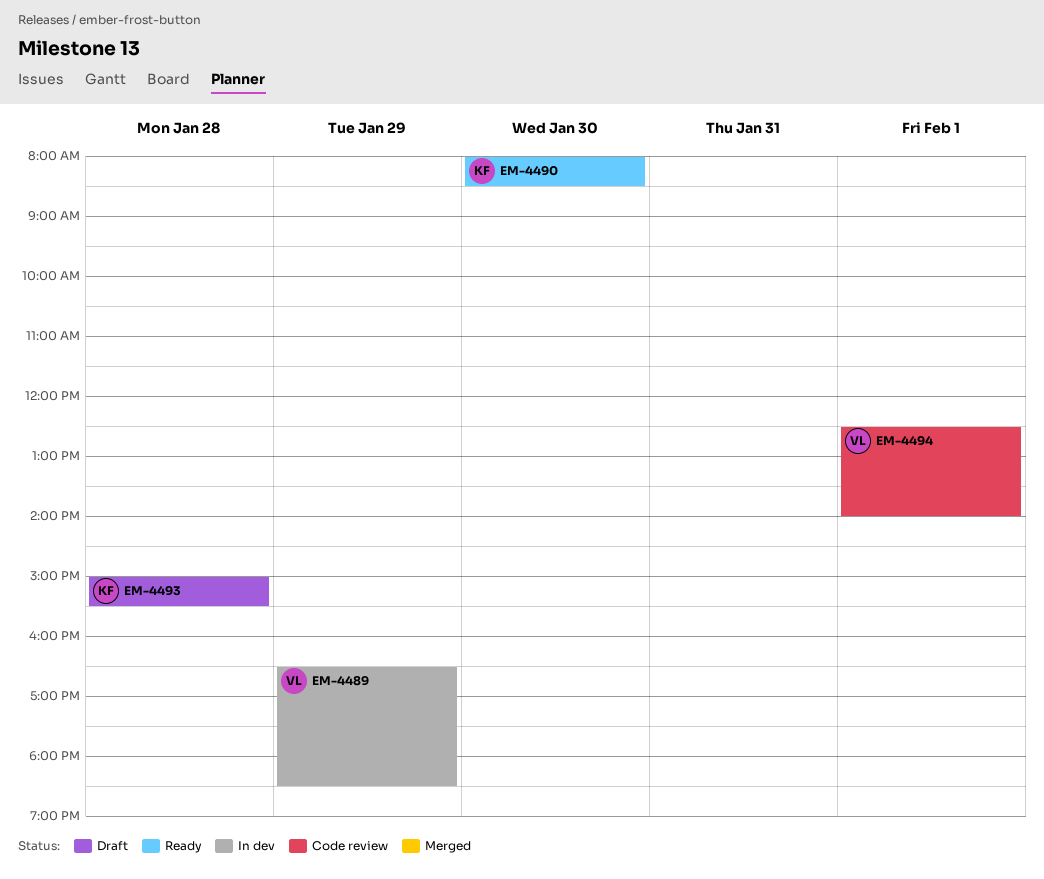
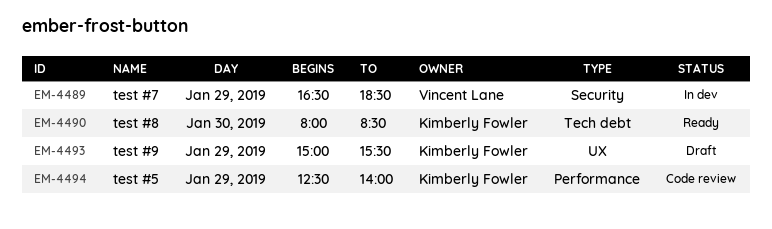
EM-4493, day: Jan 28 -> Jan 29
EM-4494, owner: Vincent Lane -> Kimberly Fowler
EM-4494, day: Feb 1 -> Jan 29

